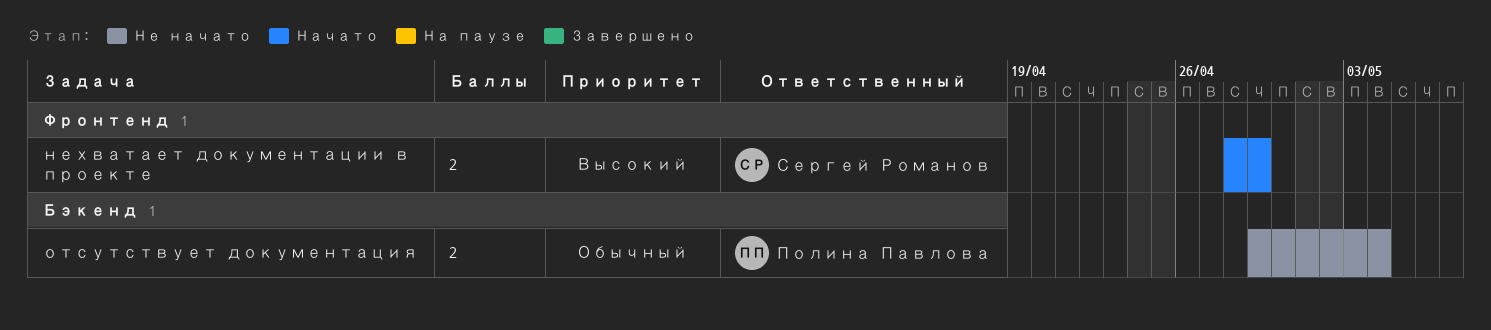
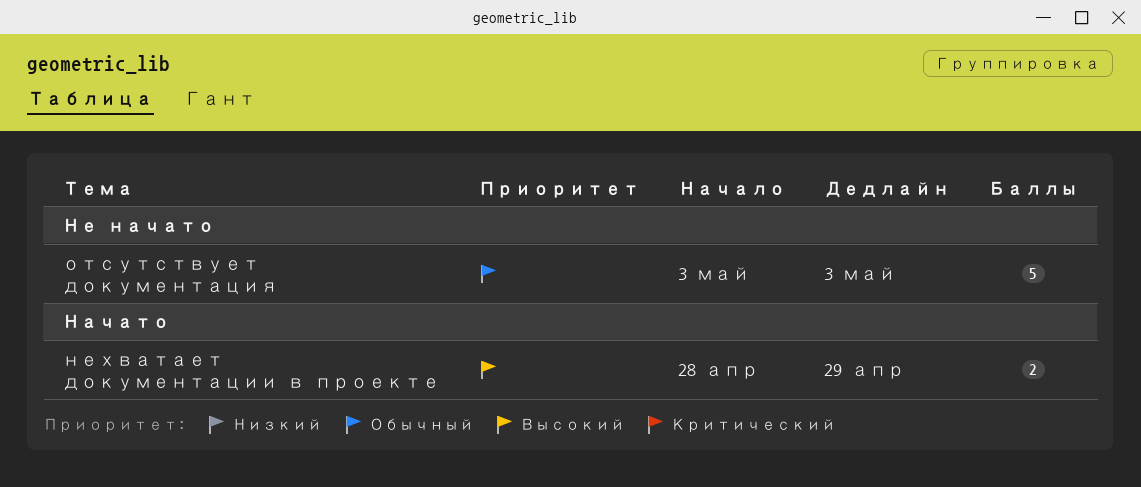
отсутствует документация, estimate: 2 -> 5
отсутствует документация, start: Apr 29 -> May 3
отсутствует документация, due: May 4 -> May 3

